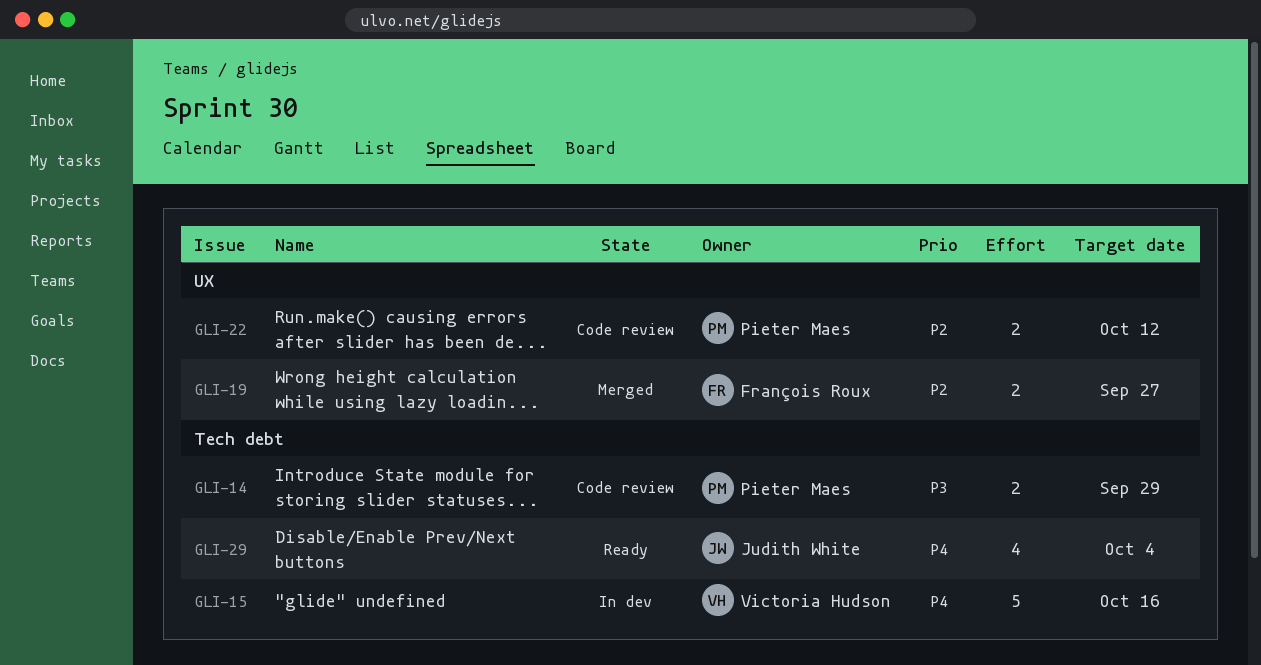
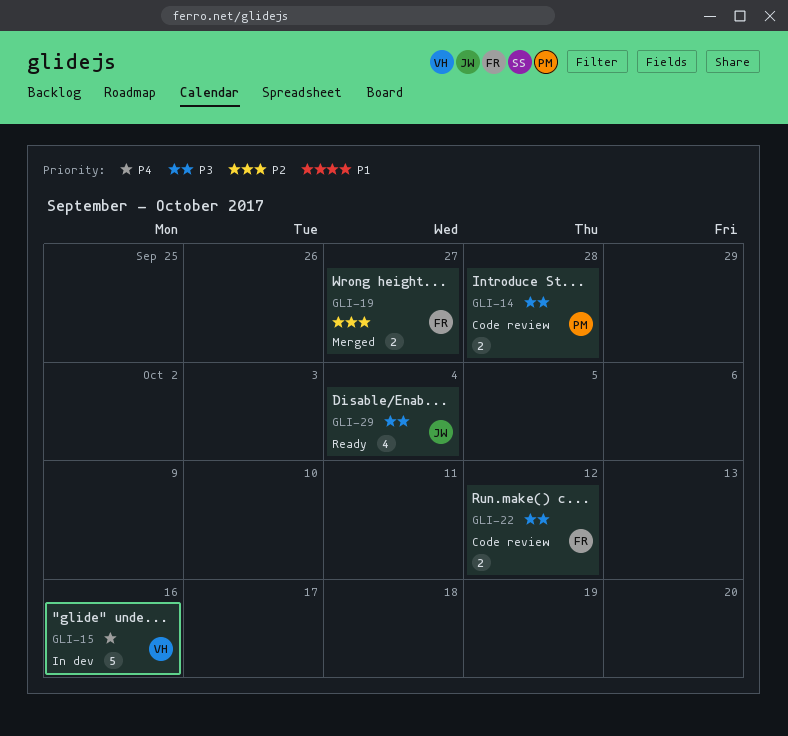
GLI-14, due: Sep 29 -> Sep 28
GLI-22, owner: Pieter Maes -> François Roux
GLI-22, priority: P2 -> P3
GLI-29, priority: P4 -> P3

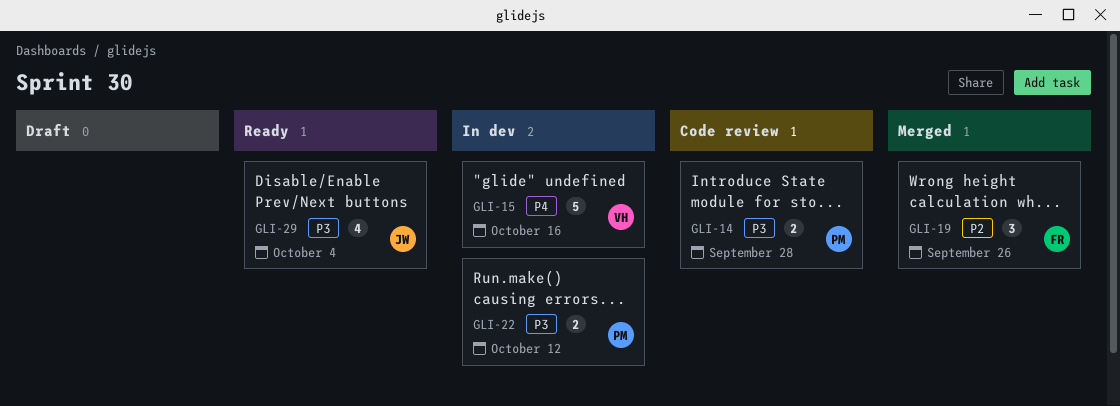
GLI-19, estimate: 2 -> 3
GLI-19, due: Sep 27 -> Sep 26
GLI-22, status: Code review -> In dev
GLI-22, owner: FR -> PM

